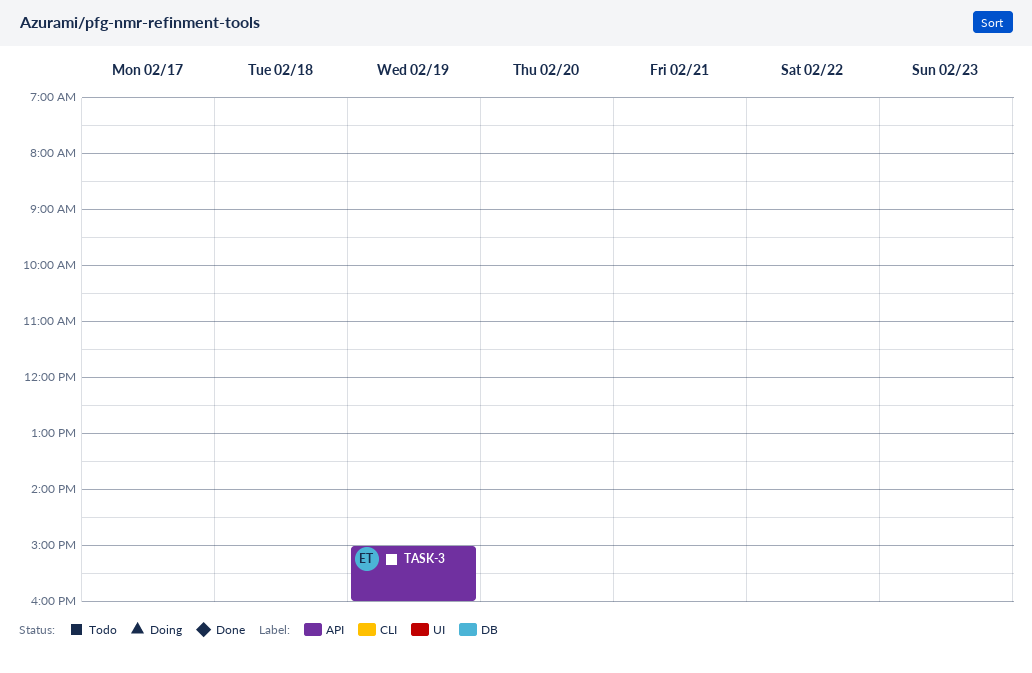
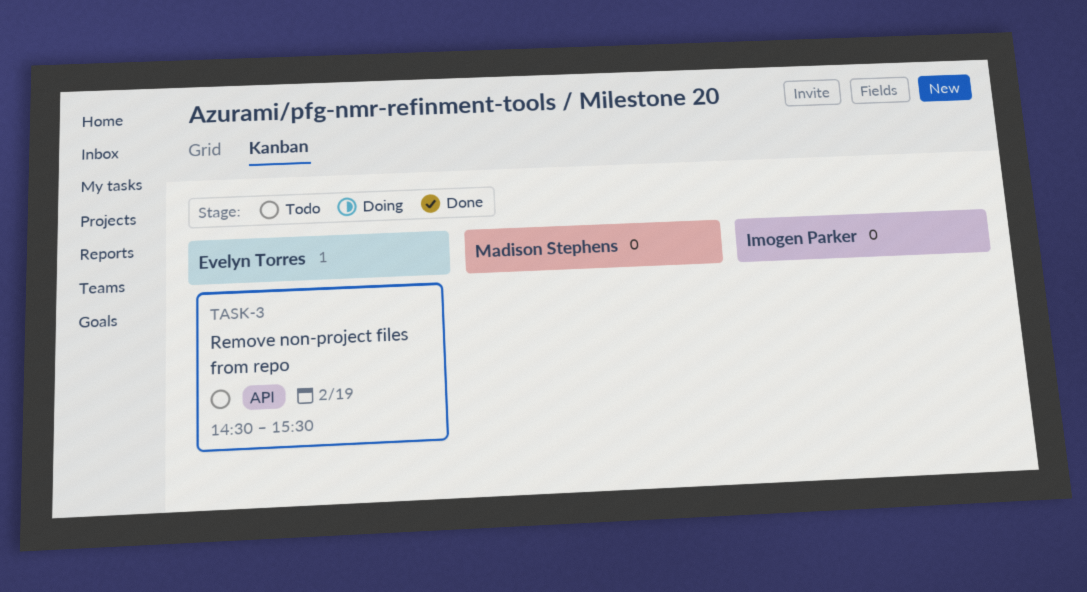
TASK-3, begins: 15:00 -> 14:30
TASK-3, ends: 16:00 -> 15:30

